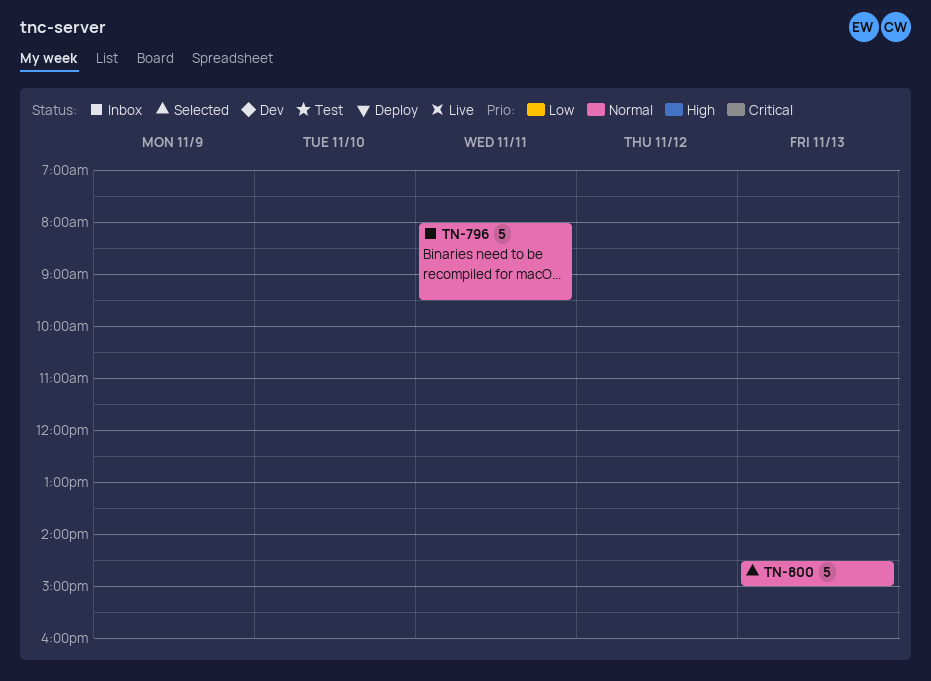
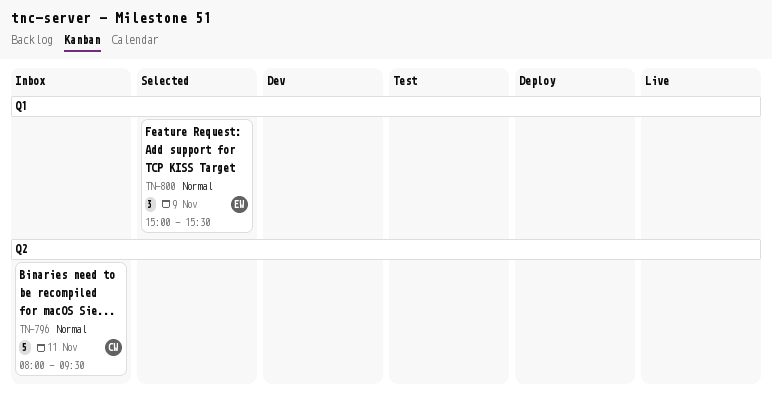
TN-800, estimate: 5 -> 3
TN-800, day: Nov 13 -> Nov 9
TN-800, begins: 14:30 -> 15:00
TN-800, ends: 15:00 -> 15:30

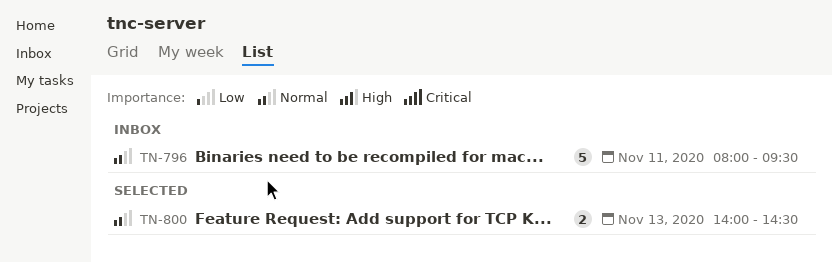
TN-800, estimate: 3 -> 2
TN-800, day: Nov 9 -> Nov 13
TN-800, begins: 15:00 -> 14:00
TN-800, ends: 15:30 -> 14:30

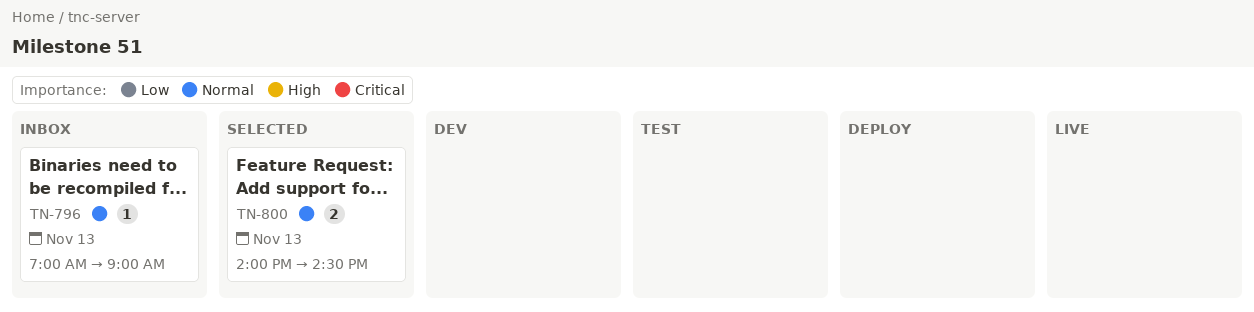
TN-796, estimate: 5 -> 1
TN-796, day: Nov 11 -> Nov 13
TN-796, begins: 08:00 -> 07:00
TN-796, ends: 09:30 -> 09:00

